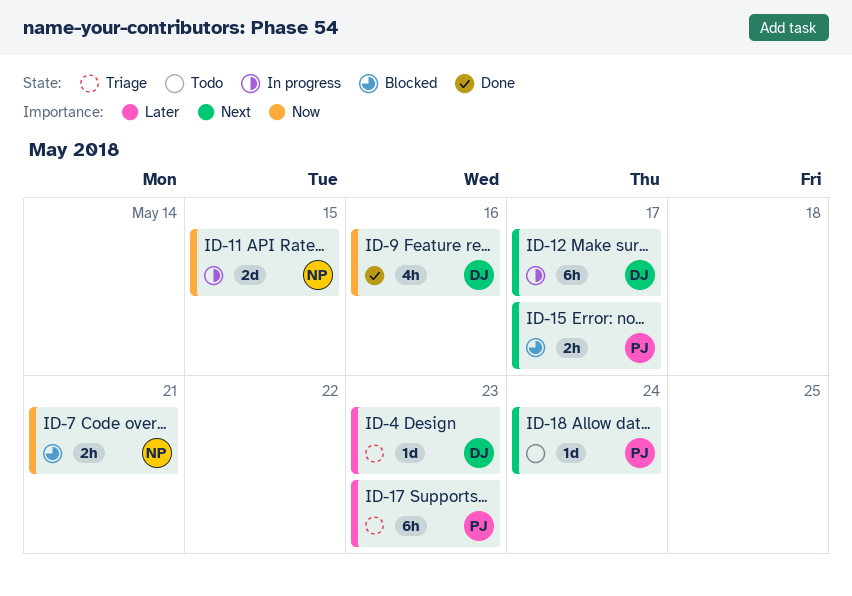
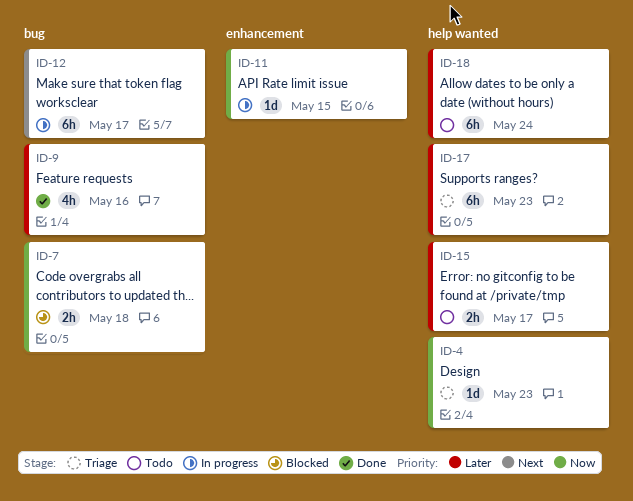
ID-4, priority: Later -> Now
ID-7, due: May 21 -> May 18
ID-9, priority: Now -> Later
ID-11, estimate: 2d -> 1d
ID-15, status: Blocked -> Todo
ID-15, priority: Next -> Later
ID-18, priority: Next -> Later
ID-18, estimate: 1d -> 6h

